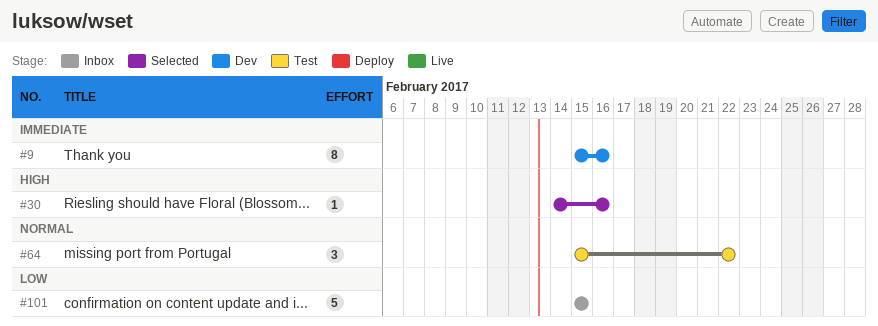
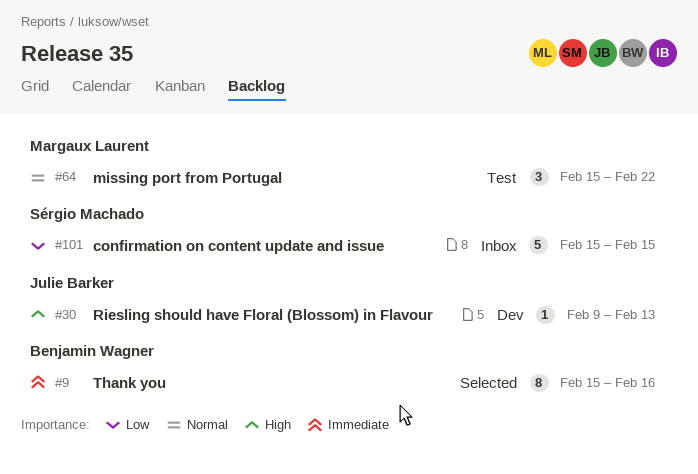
#9, status: Dev -> Selected
#30, status: Selected -> Dev
#30, start: Feb 14 -> Feb 9
#30, due: Feb 16 -> Feb 13

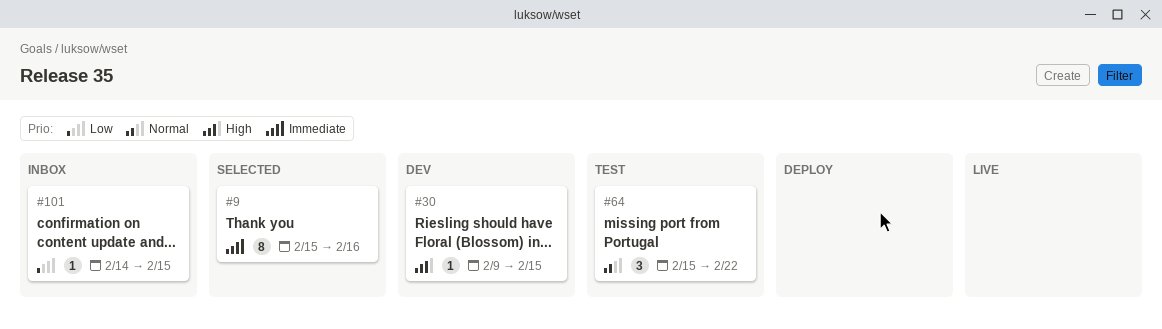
#30, due: Feb 13 -> Feb 15
#101, estimate: 5 -> 1
#101, start: Feb 15 -> Feb 14

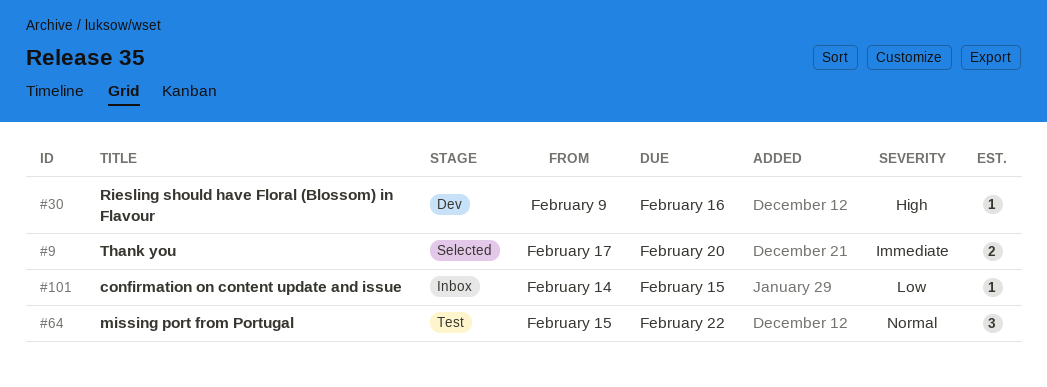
#9, estimate: 8 -> 2
#9, start: Feb 15 -> Feb 17
#9, due: Feb 16 -> Feb 20
#30, due: Feb 15 -> Feb 16

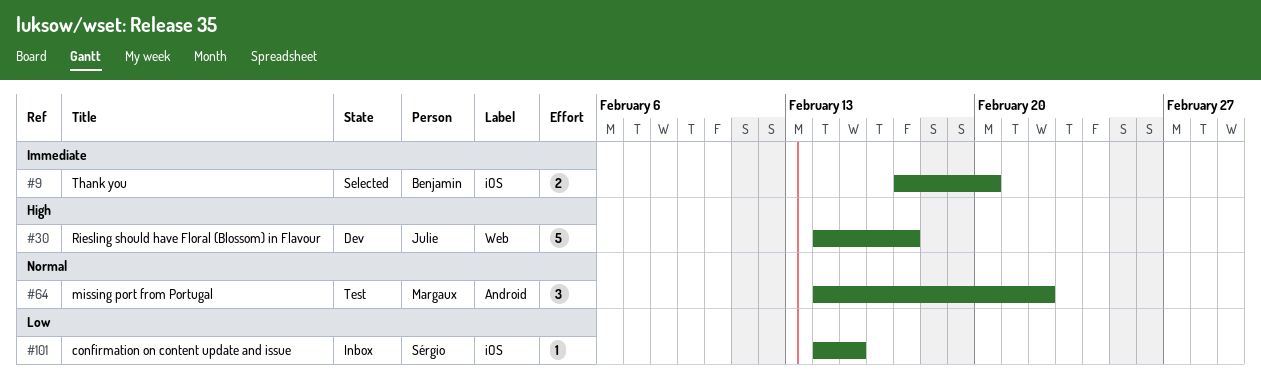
#30, estimate: 1 -> 5
#30, start: Feb 9 -> Feb 14
#30, due: Feb 16 -> Feb 17
#64, start: Feb 15 -> Feb 14

